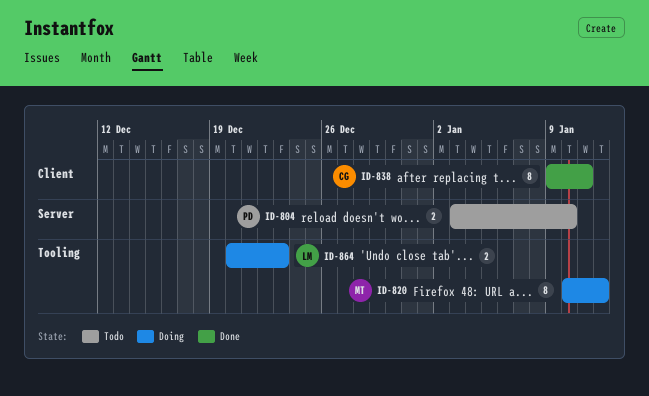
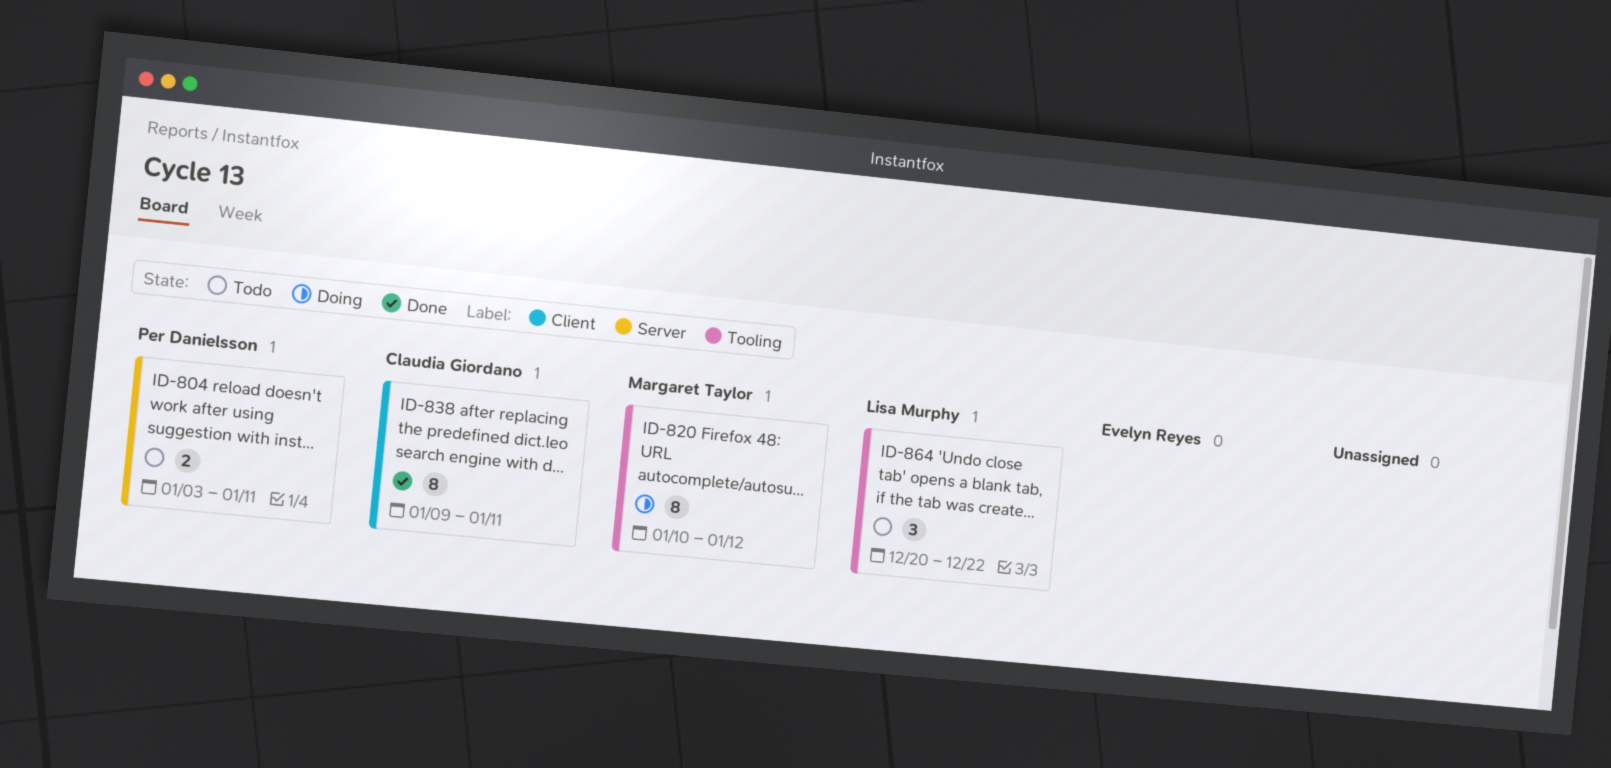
ID-804, due: Jan 10 -> Jan 11
ID-864, status: Doing -> Todo
ID-864, estimate: 2 -> 3
ID-864, due: Dec 23 -> Dec 22

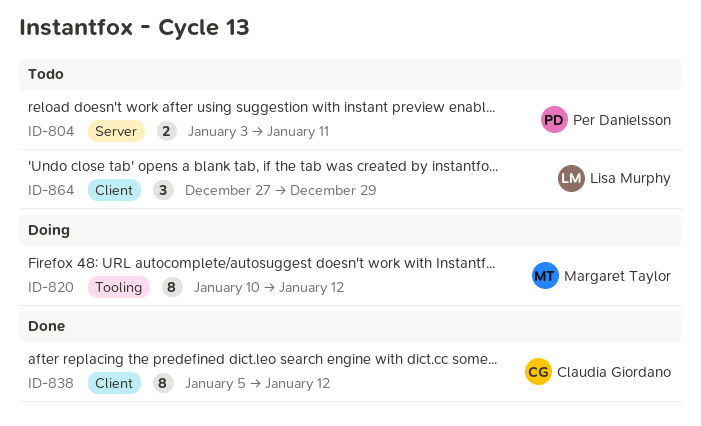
ID-838, start: Jan 9 -> Jan 5
ID-838, due: Jan 11 -> Jan 12
ID-864, label: Tooling -> Client
ID-864, start: Dec 20 -> Dec 27
ID-864, due: Dec 22 -> Dec 29

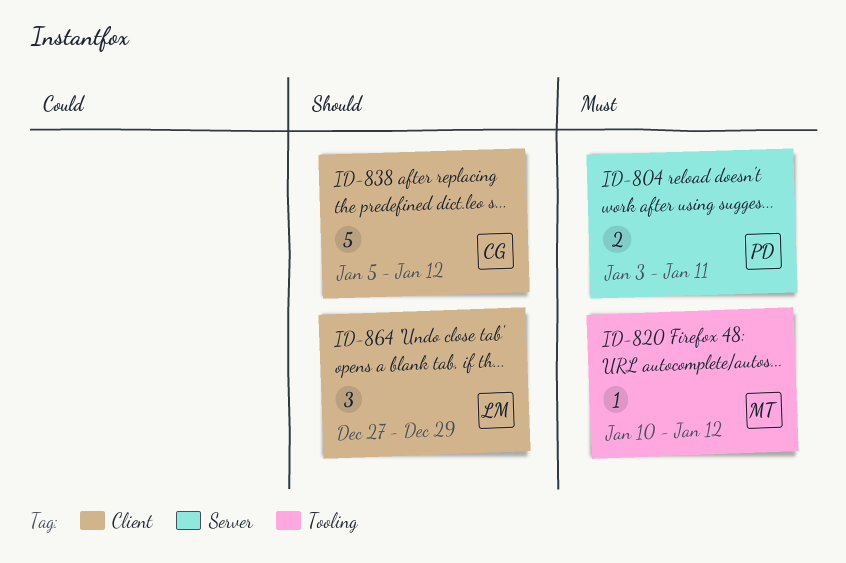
ID-820, estimate: 8 -> 1
ID-838, estimate: 8 -> 5

